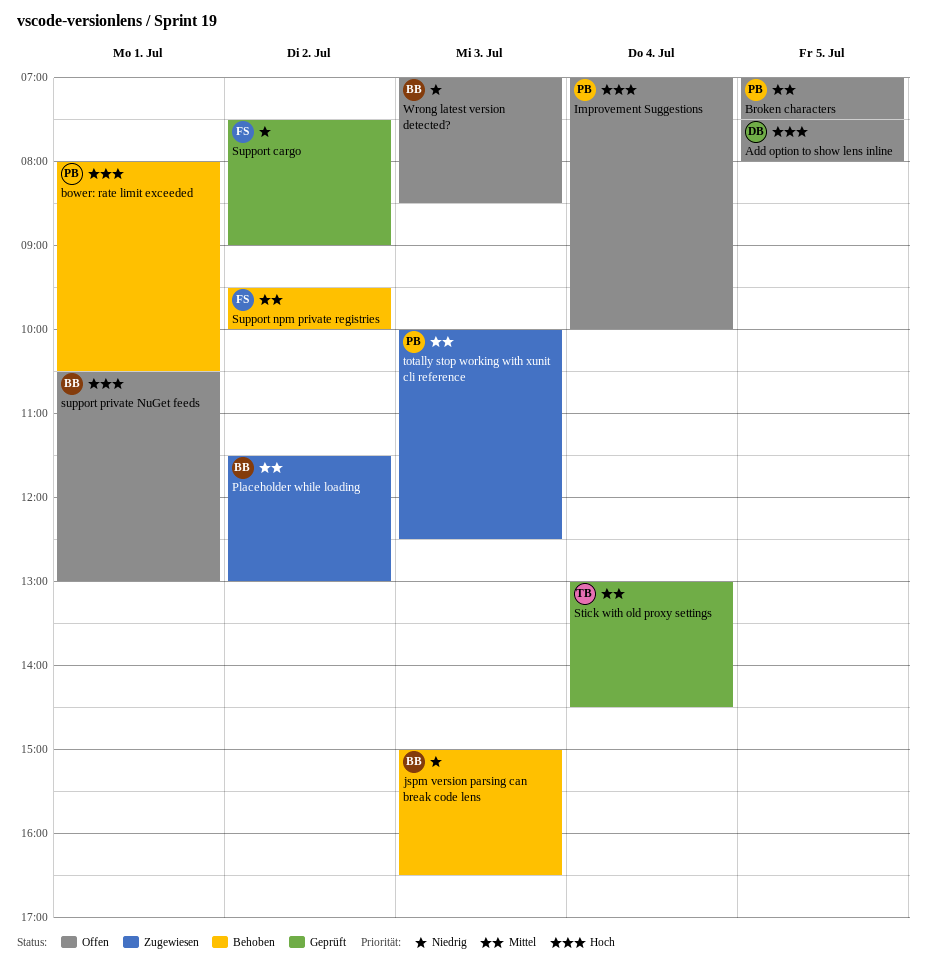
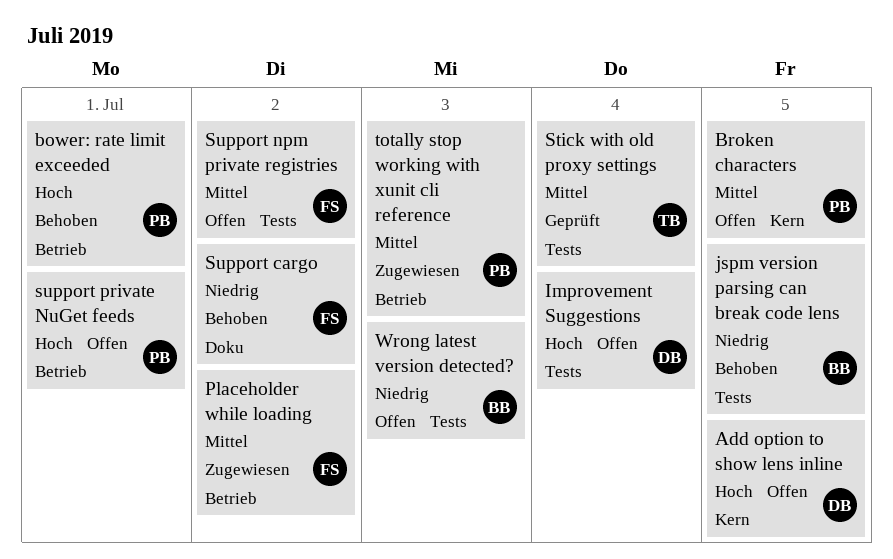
Improvement Suggestions, owner: PB -> DB
jspm version parsing can break code lens, day: Jul 3 -> Jul 5
Placeholder while loading, owner: BB -> FS
Support cargo, status: Geprüft -> Behoben
Support npm private registries, status: Behoben -> Offen
support private NuGet feeds, owner: BB -> PB

